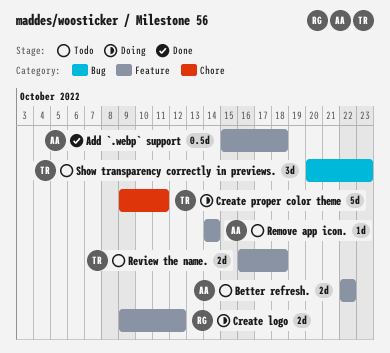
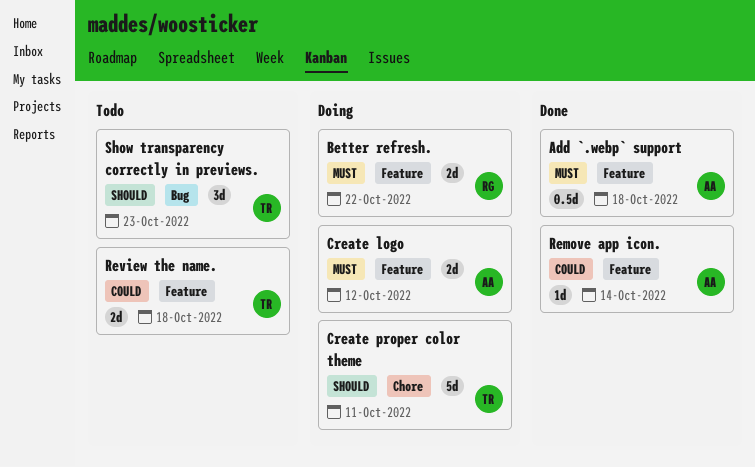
Better refresh., status: Todo -> Doing
Better refresh., owner: AA -> RG
Create logo, owner: RG -> AA
Remove app icon., status: Todo -> Done

